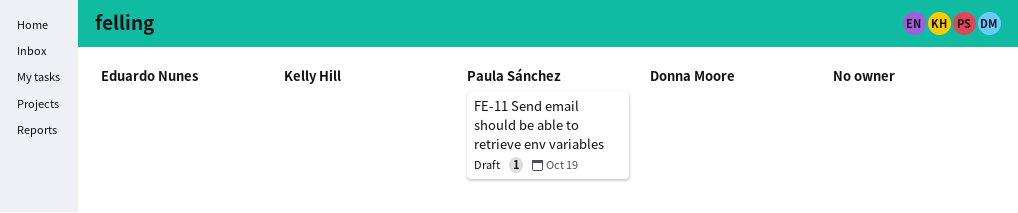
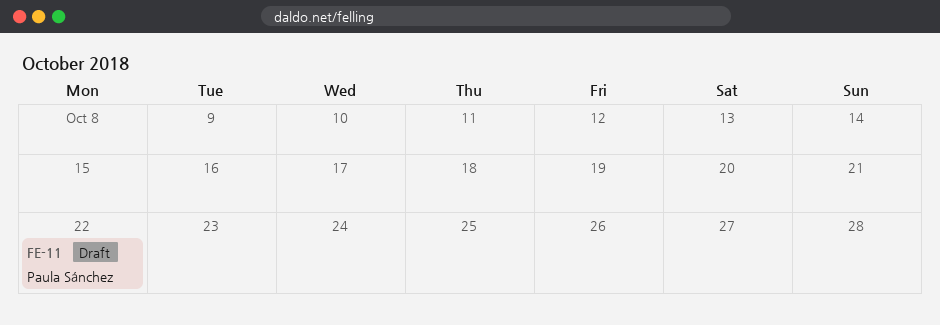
FE-11, due: Oct 19 -> Oct 22

